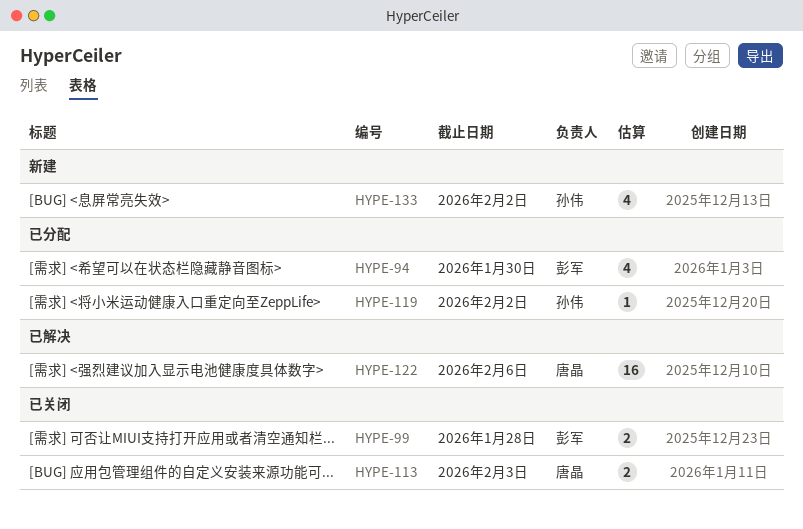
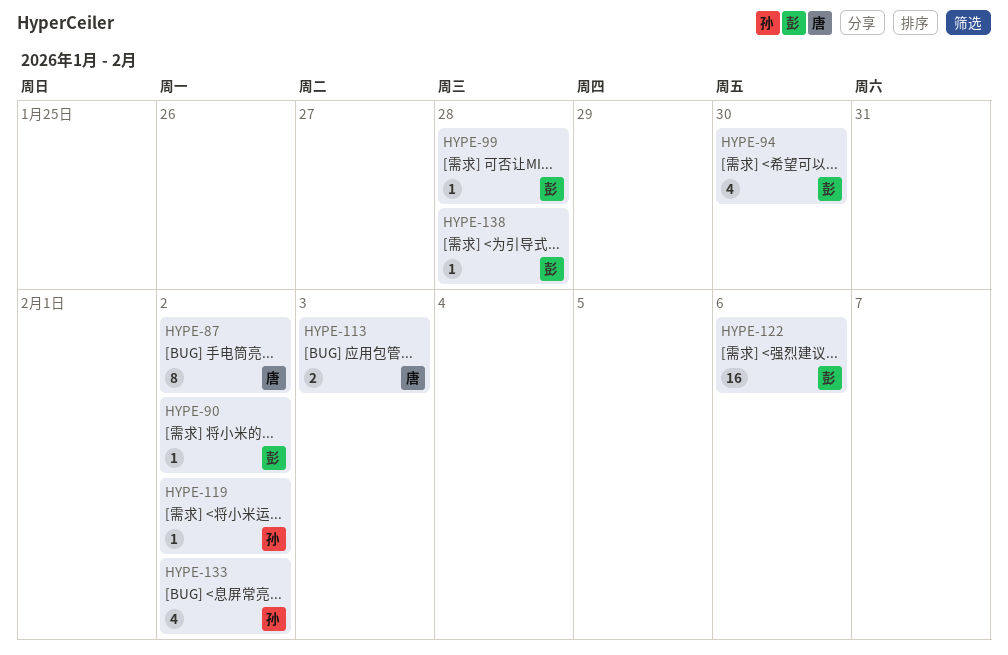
HYPE-87: none -> present
HYPE-90: none -> present
HYPE-99, estimate: 2 -> 1
HYPE-122, owner: 唐晶 -> 彭军
HYPE-138: none -> present

